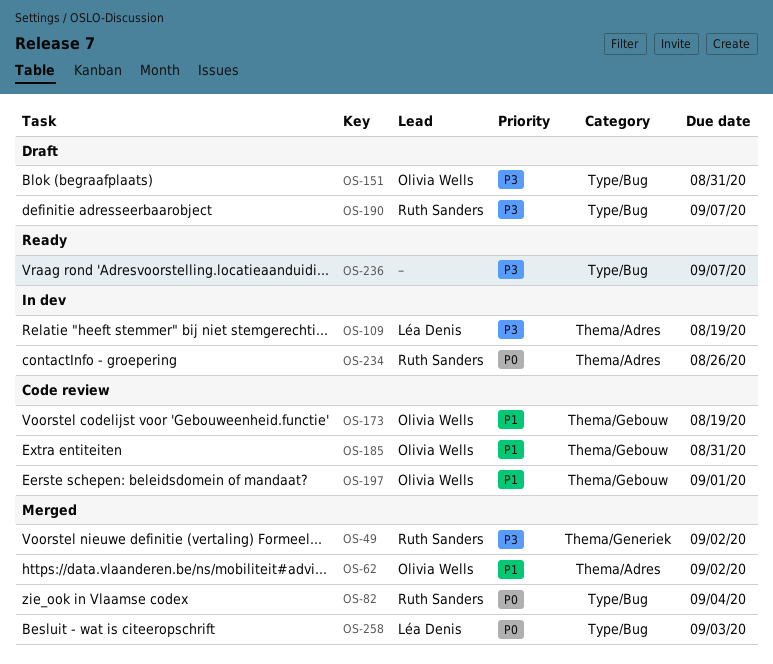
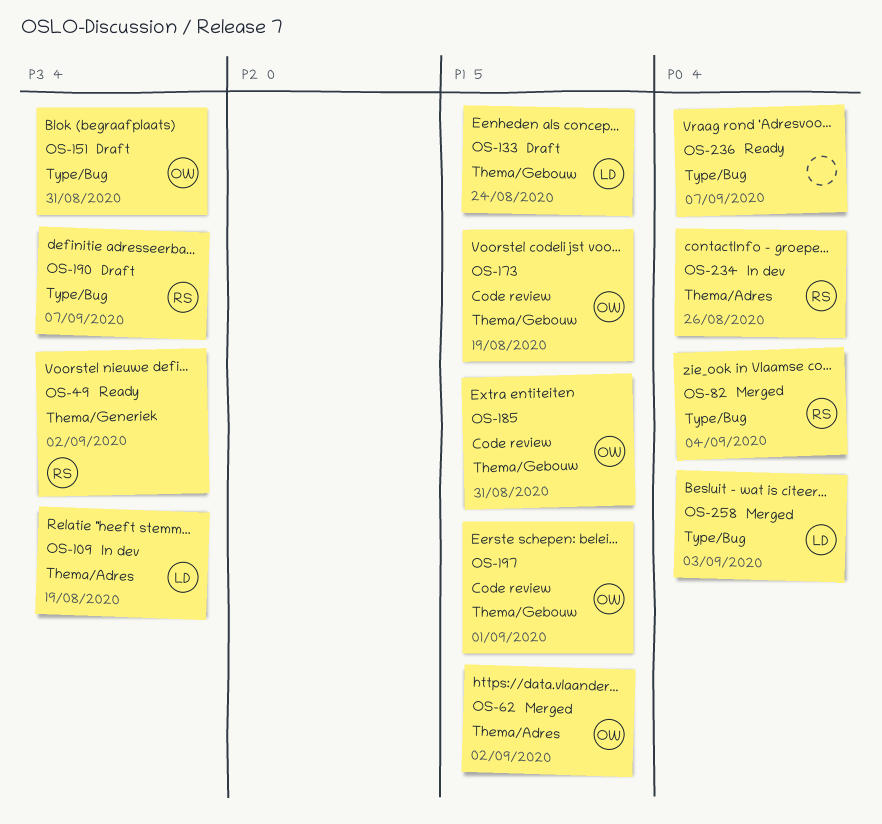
OS-49, status: Merged -> Ready
OS-133: none -> present
OS-236, priority: P3 -> P0

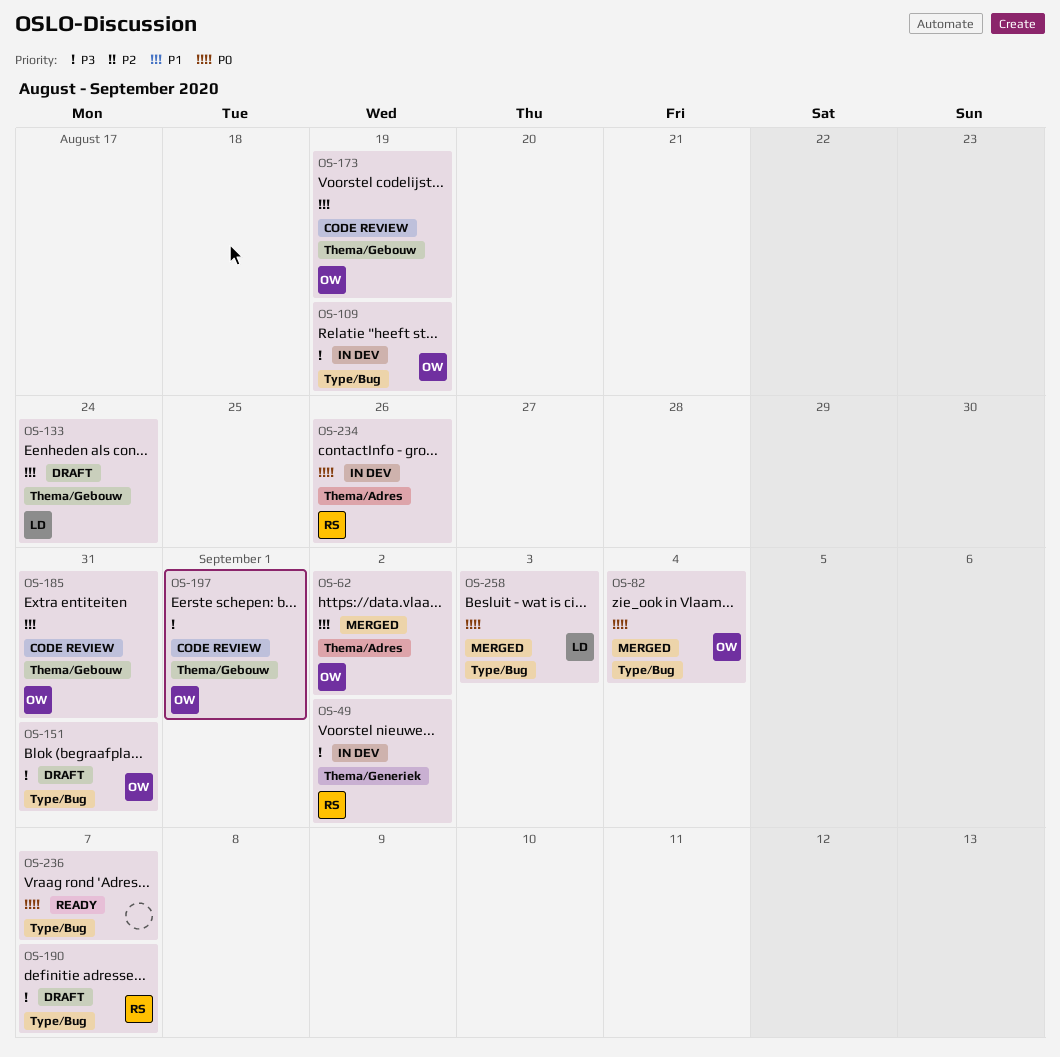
OS-49, status: Ready -> In dev
OS-82, owner: RS -> OW
OS-109, owner: LD -> OW
OS-109, label: Thema/Adres -> Type/Bug
OS-197, priority: P1 -> P3

